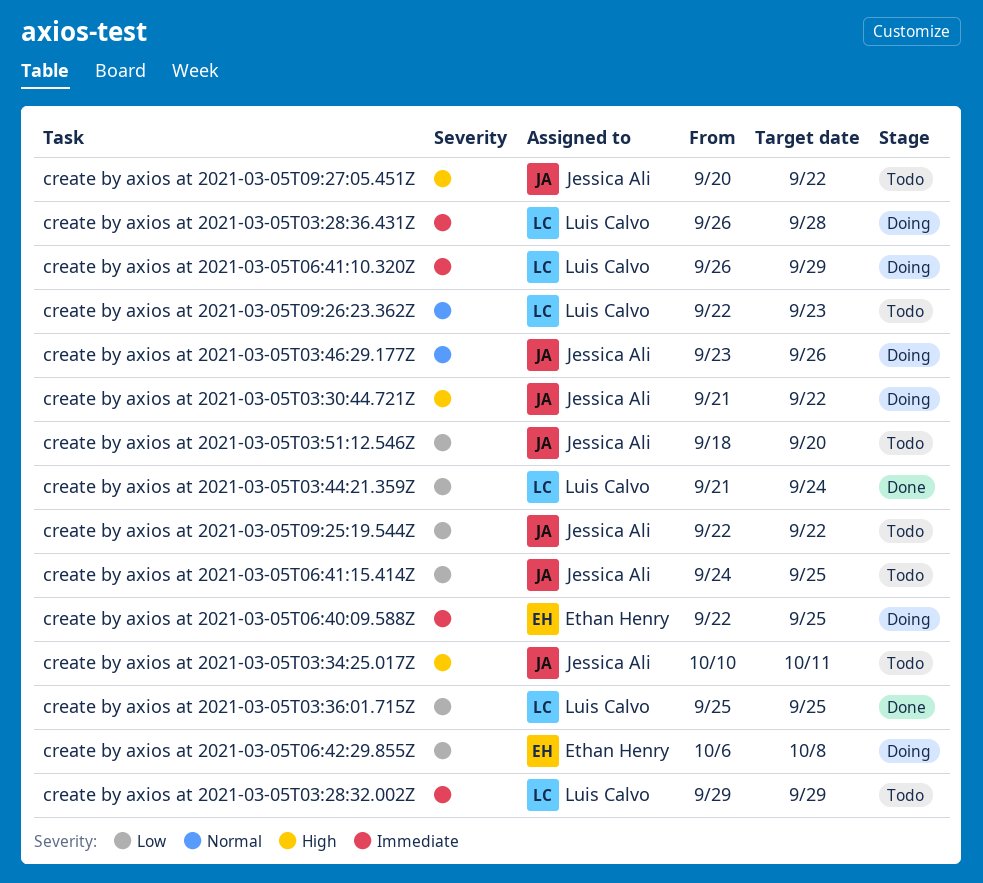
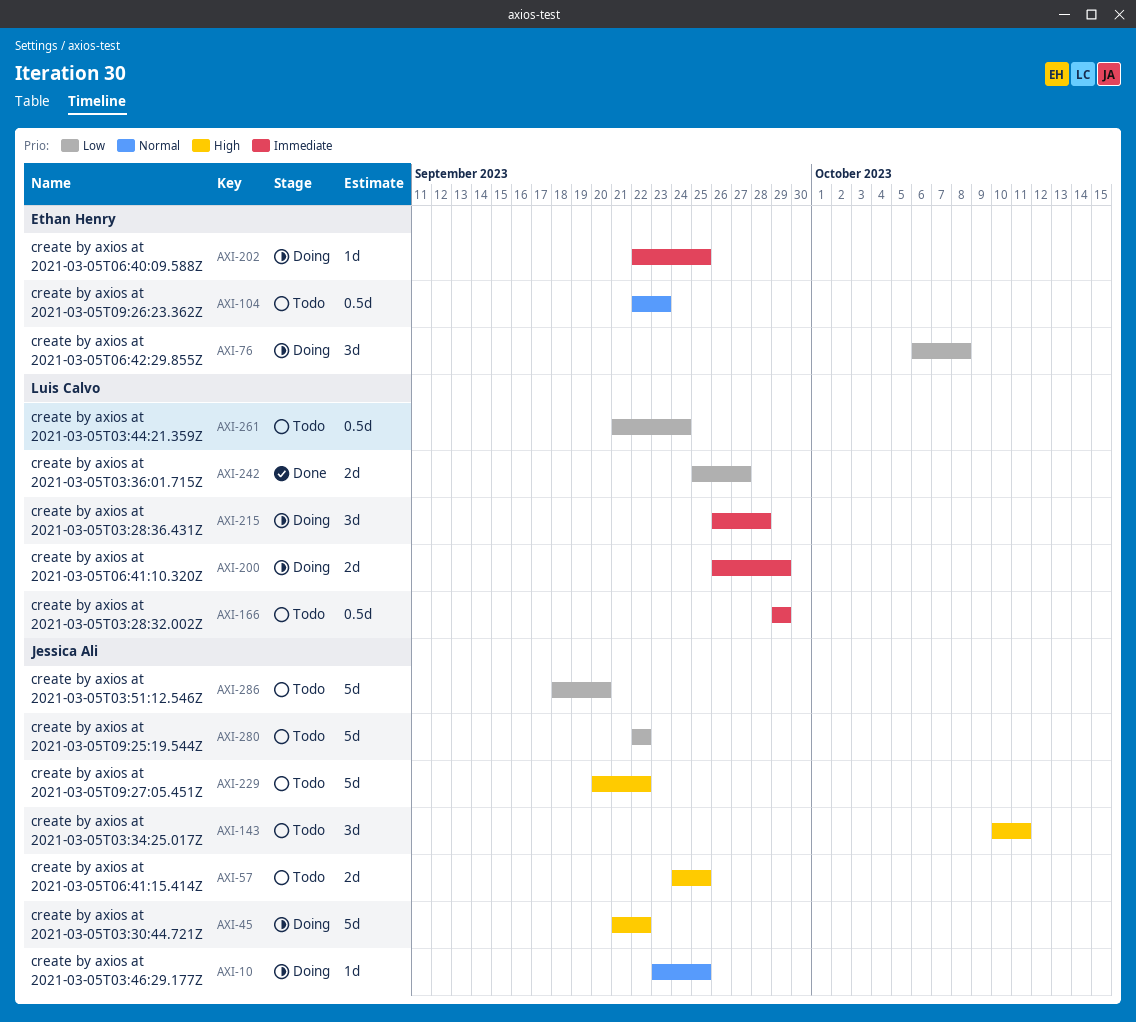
create by axios at 2021-03-05T03:36:01.715Z, due: Sep 25 -> Sep 27
create by axios at 2021-03-05T03:44:21.359Z, status: Done -> Todo
create by axios at 2021-03-05T03:46:29.177Z, due: Sep 26 -> Sep 25
create by axios at 2021-03-05T06:41:15.414Z, priority: Low -> High
create by axios at 2021-03-05T09:26:23.362Z, owner: Luis Calvo -> Ethan Henry

